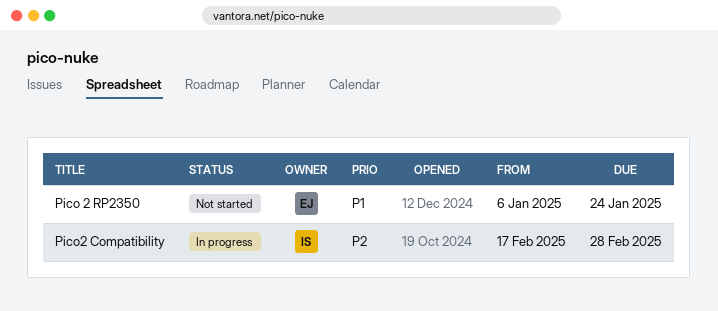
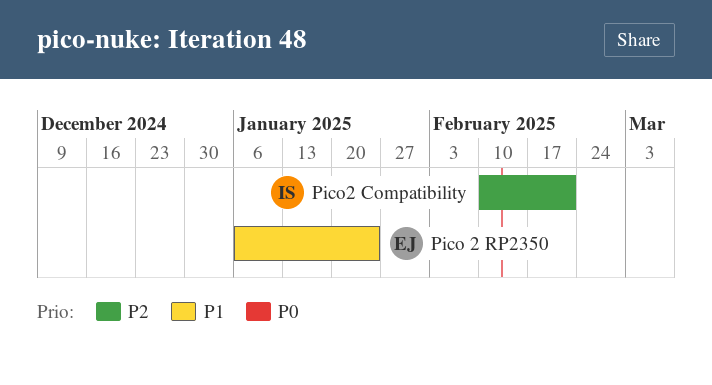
Pico2 Compatibility, start: Feb 17 -> Feb 10
Pico2 Compatibility, due: Feb 28 -> Feb 21

